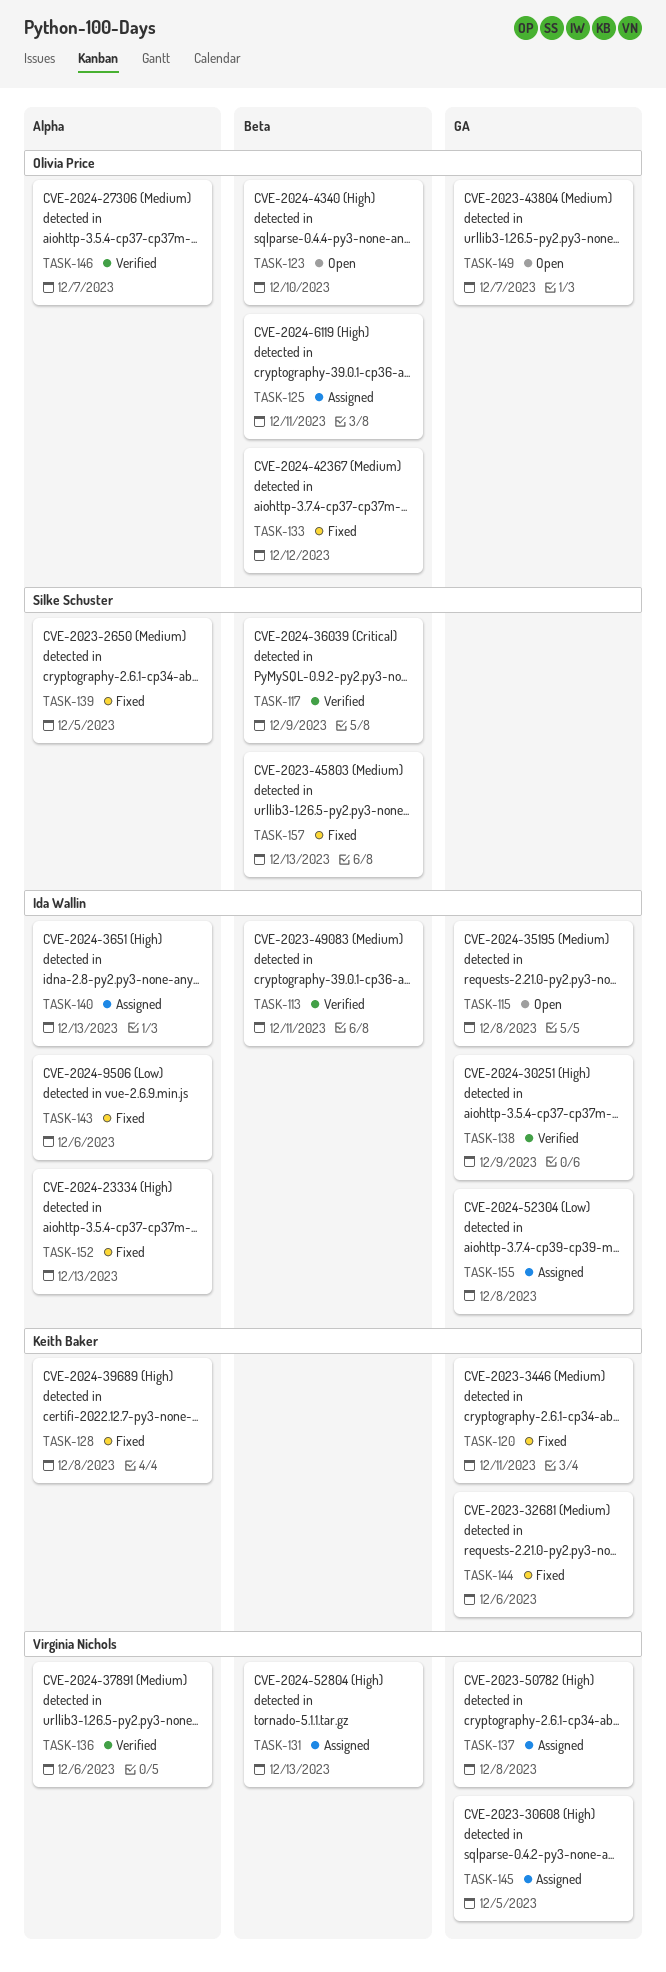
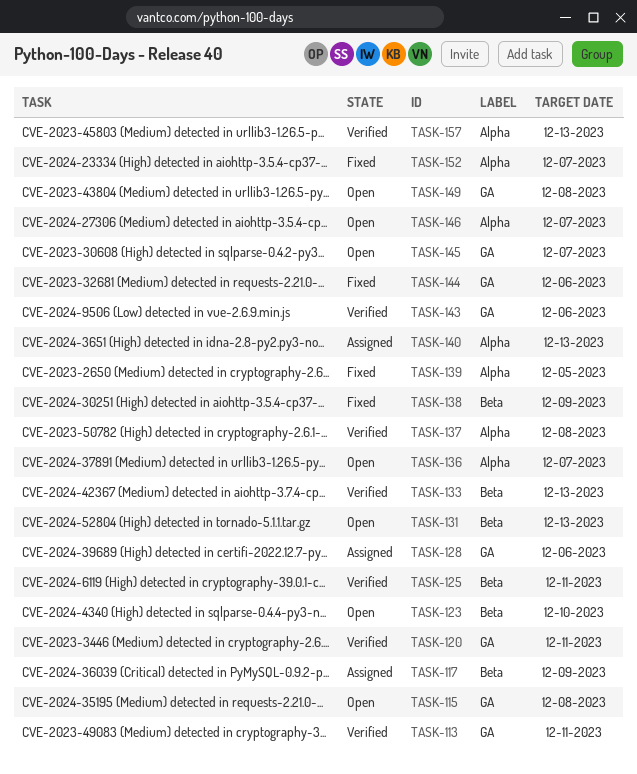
TASK-113, label: Beta -> GA
TASK-117, status: Verified -> Assigned
TASK-120, status: Fixed -> Verified
TASK-125, status: Assigned -> Verified
TASK-128, status: Fixed -> Assigned
TASK-128, label: Alpha -> GA
TASK-128, due: Dec 8 -> Dec 6
TASK-131, status: Assigned -> Open
TASK-133, status: Fixed -> Verified
TASK-133, due: Dec 12 -> Dec 13
TASK-136, status: Verified -> Open
TASK-136, due: Dec 6 -> Dec 7
TASK-137, status: Assigned -> Verified
TASK-137, label: GA -> Alpha
TASK-138, status: Verified -> Fixed
TASK-138, label: GA -> Beta
TASK-143, status: Fixed -> Verified
TASK-143, label: Alpha -> GA
TASK-145, status: Assigned -> Open
TASK-145, due: Dec 5 -> Dec 7
TASK-146, status: Verified -> Open
TASK-149, due: Dec 7 -> Dec 8
TASK-152, due: Dec 13 -> Dec 7
TASK-155: present -> none
TASK-157, status: Fixed -> Verified
TASK-157, label: Beta -> Alpha

